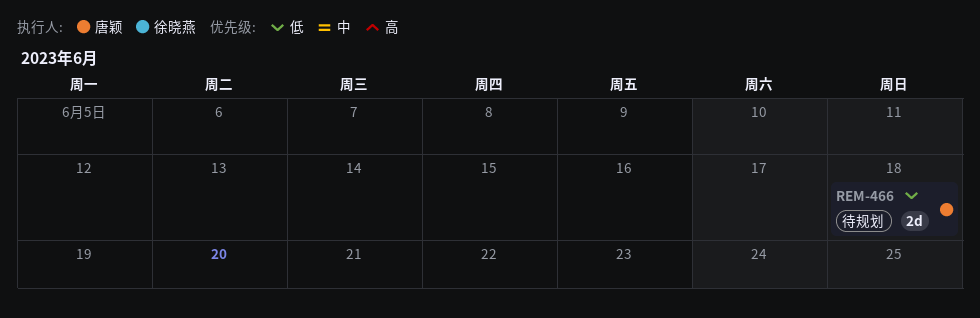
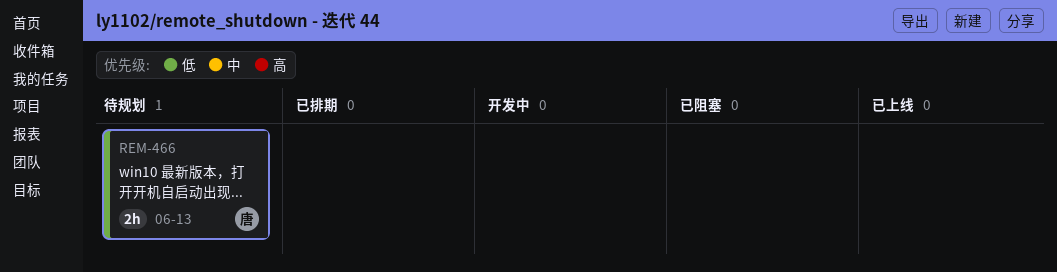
REM-466, estimate: 2d -> 2h
REM-466, due: Jun 18 -> Jun 13

